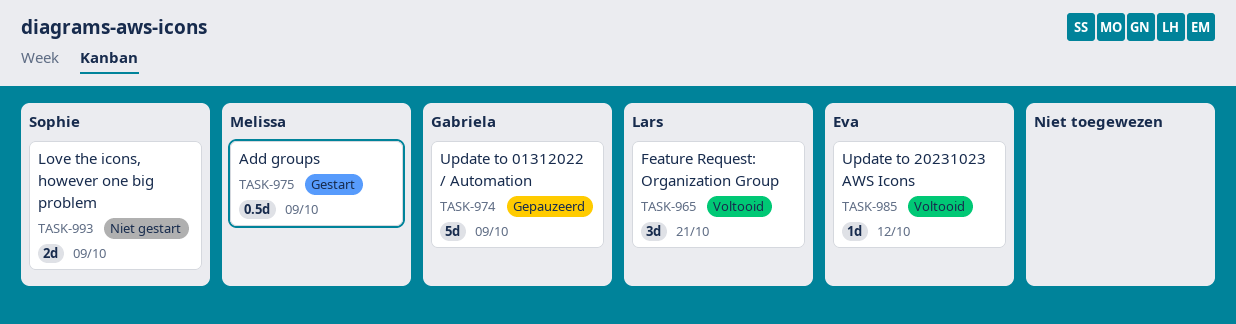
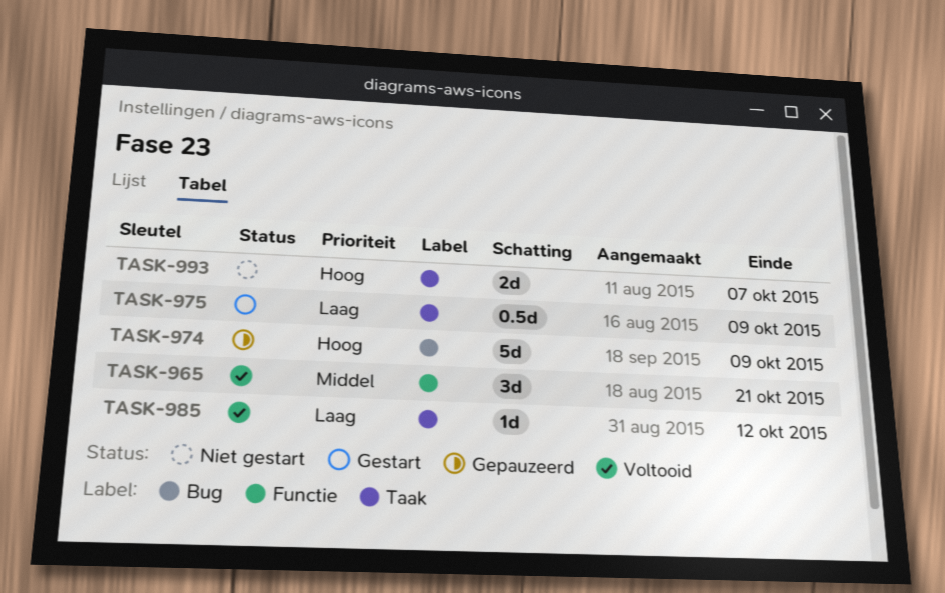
TASK-993, due: Oct 9 -> Oct 7

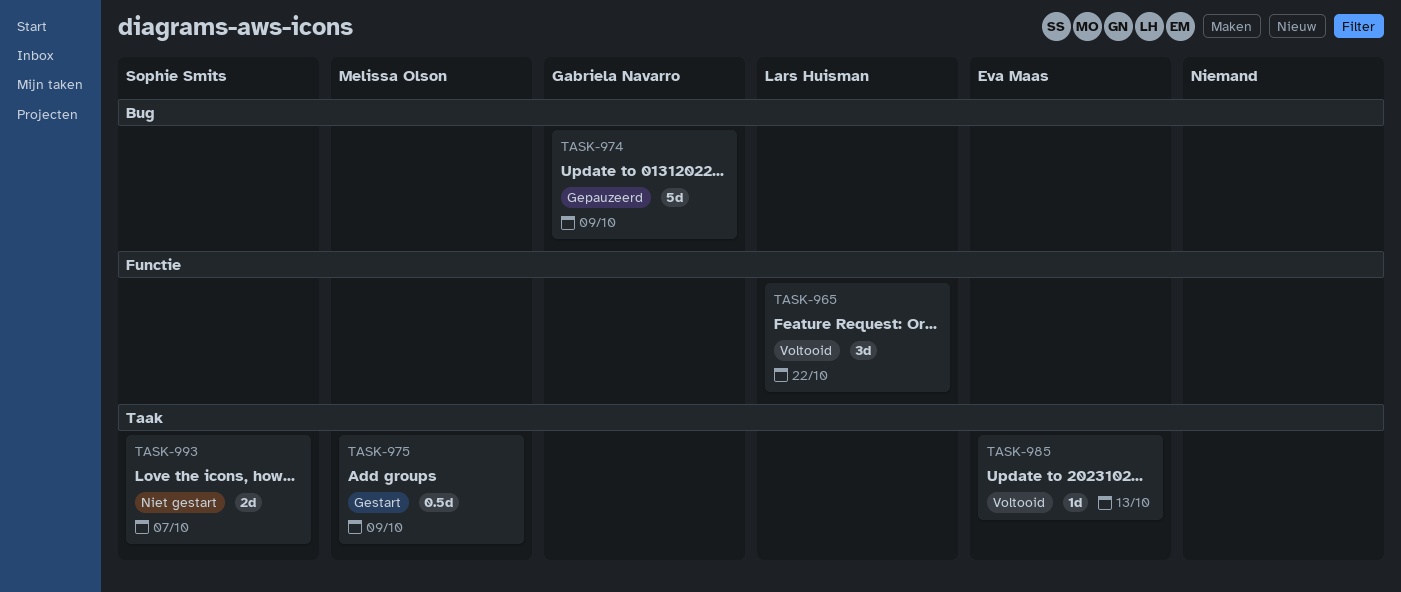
TASK-965, due: Oct 21 -> Oct 22
TASK-985, due: Oct 12 -> Oct 13

